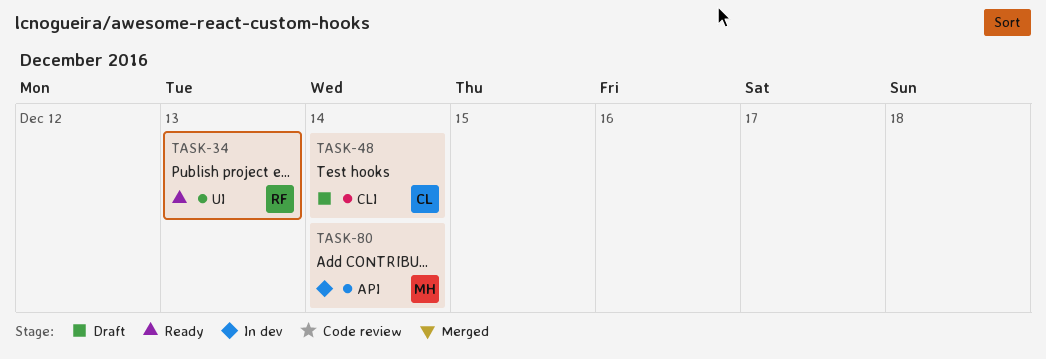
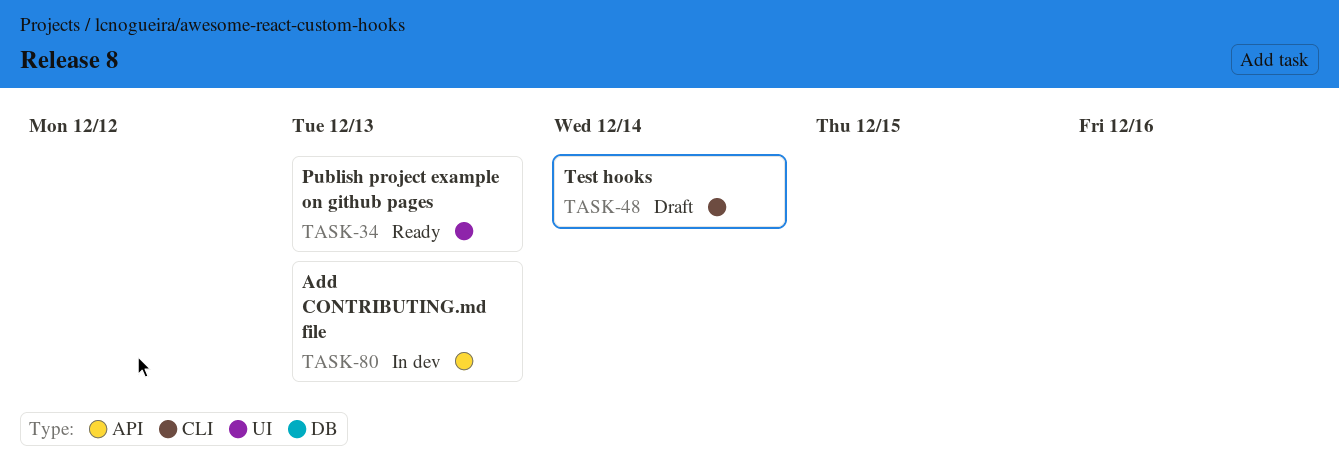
TASK-80, due: Dec 14 -> Dec 13

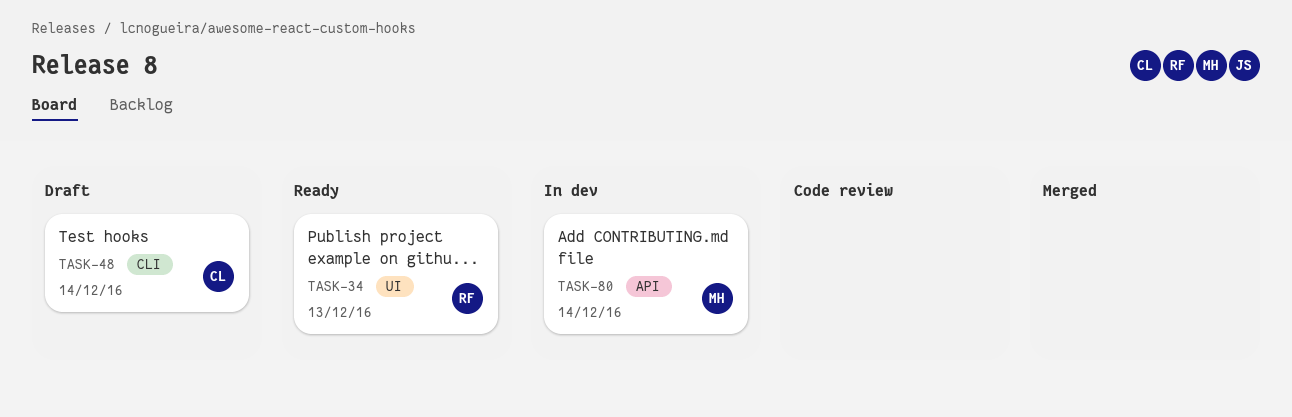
TASK-80, due: Dec 13 -> Dec 14

